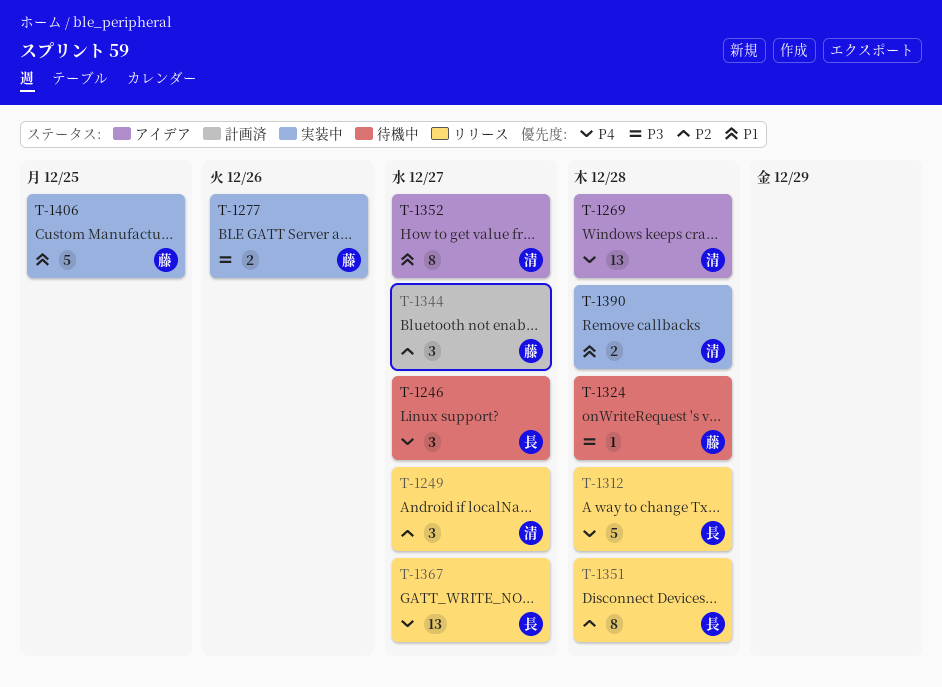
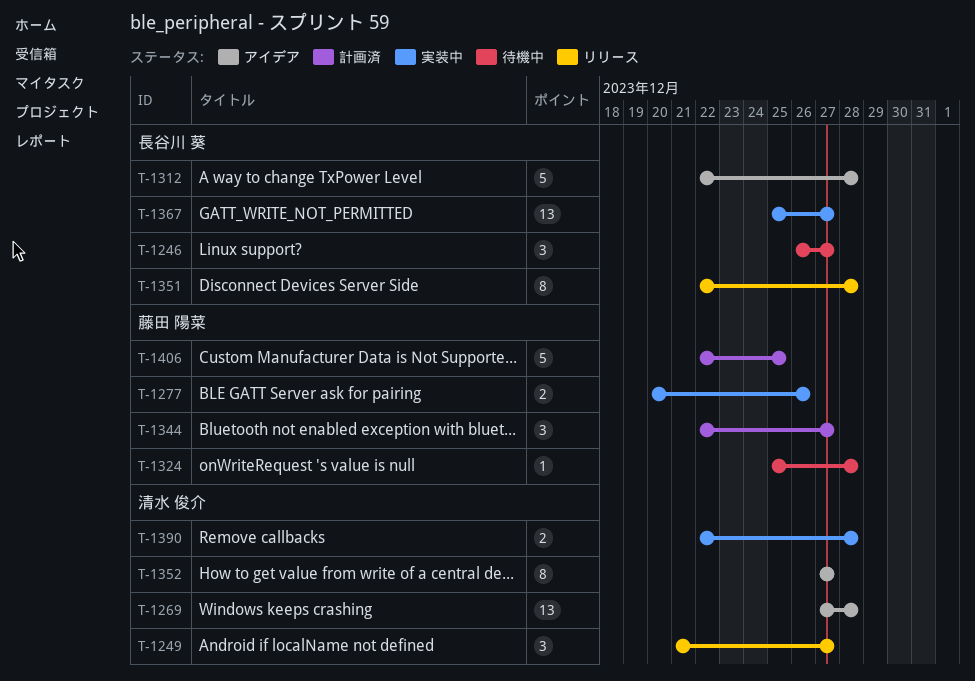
T-1312, status: リリース -> アイデア
T-1367, status: リリース -> 実装中
T-1406, status: 実装中 -> 計画済

